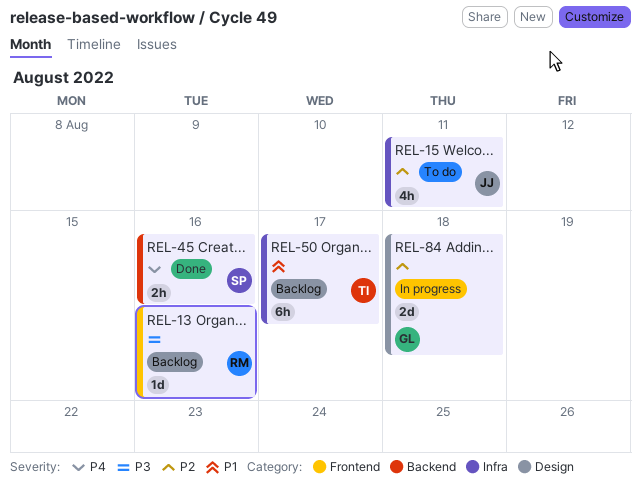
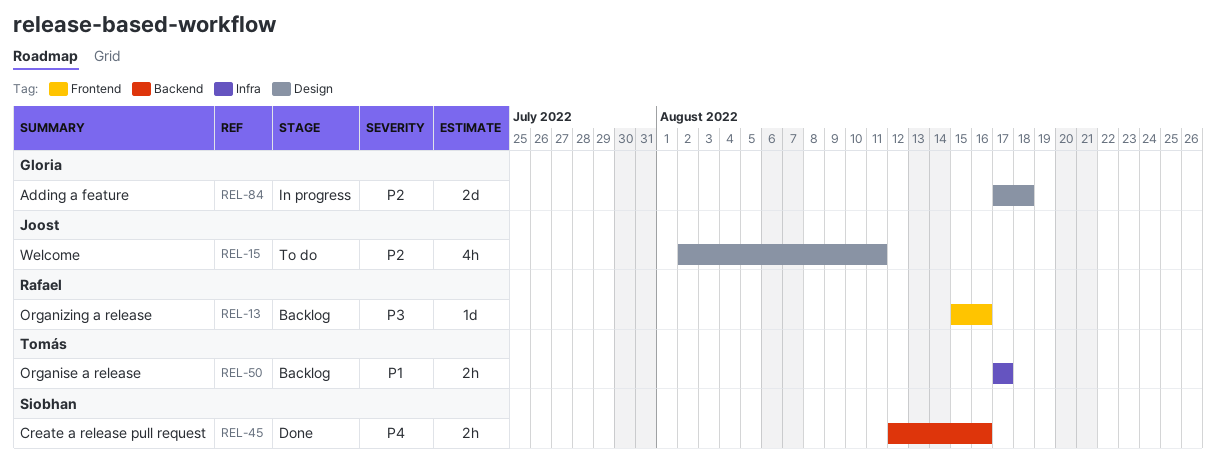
REL-15, label: Infra -> Design
REL-50, estimate: 6h -> 2h

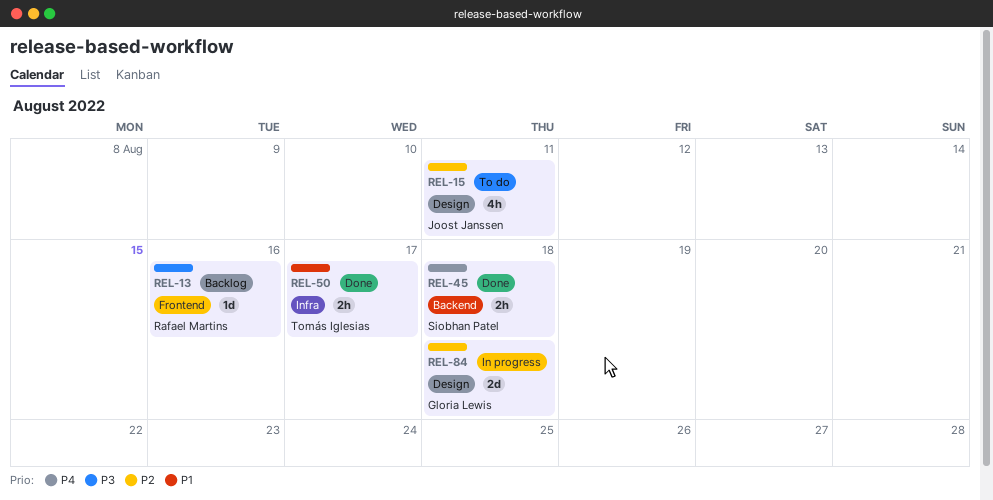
REL-45, due: Aug 16 -> Aug 18
REL-50, status: Backlog -> Done

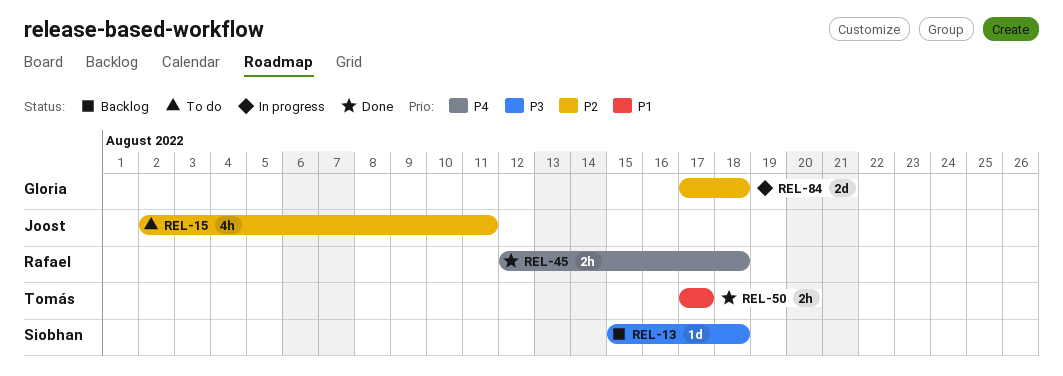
REL-13, owner: Rafael Martins -> Siobhan Patel
REL-13, due: Aug 16 -> Aug 18
REL-45, owner: Siobhan Patel -> Rafael Martins

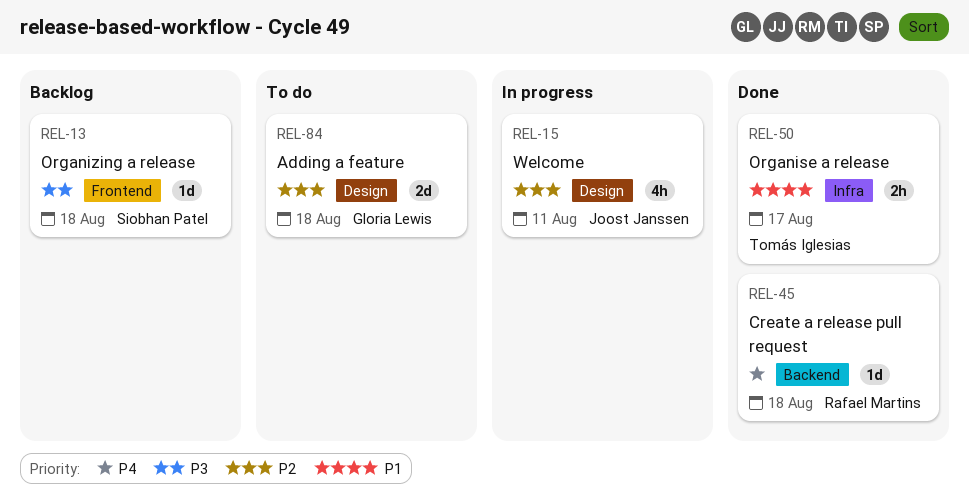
REL-15, status: To do -> In progress
REL-45, estimate: 2h -> 1d
REL-84, status: In progress -> To do

